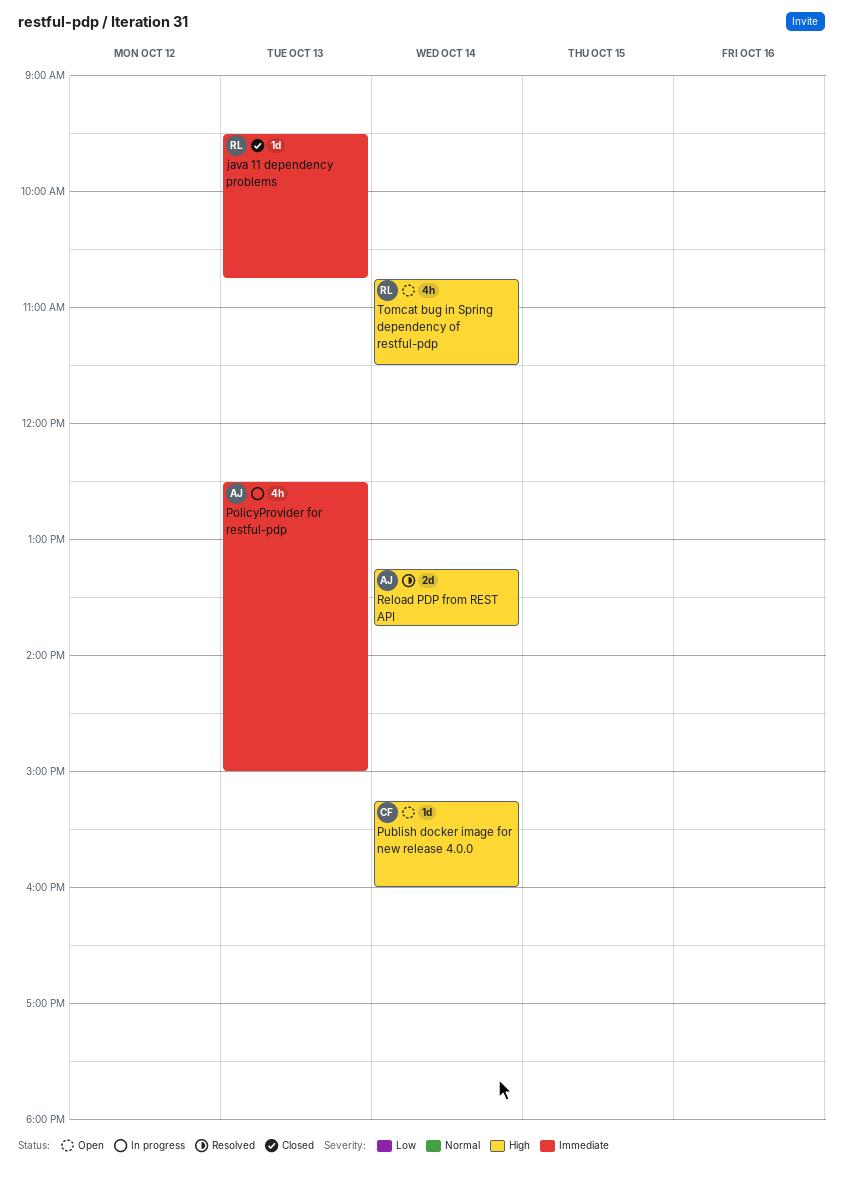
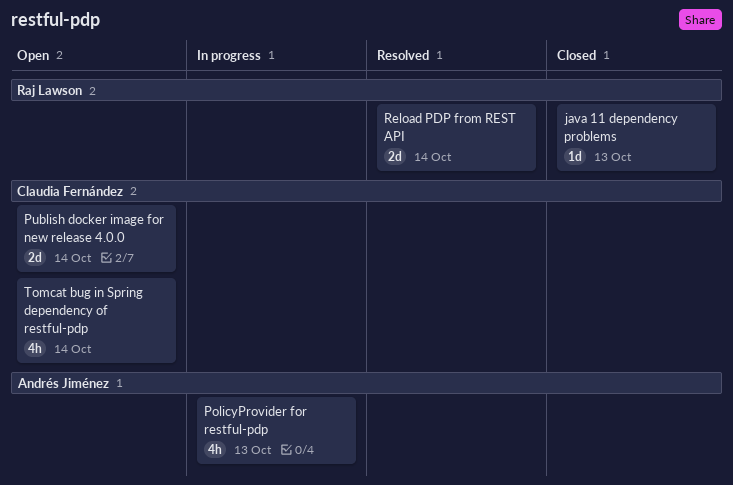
Publish docker image for new release 4.0.0, estimate: 1d -> 2d
Reload PDP from REST API, owner: Andrés Jiménez -> Raj Lawson
Tomcat bug in Spring dependency of restful-pdp, owner: Raj Lawson -> Claudia Fernández

